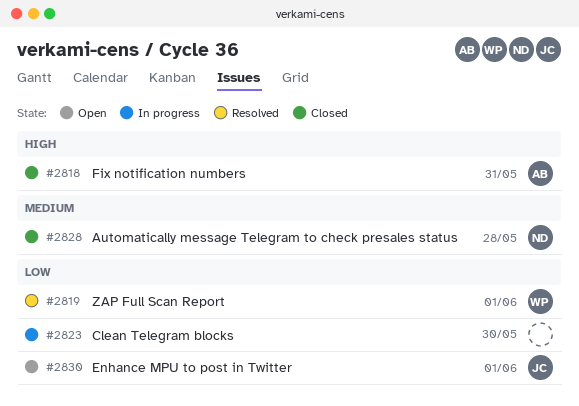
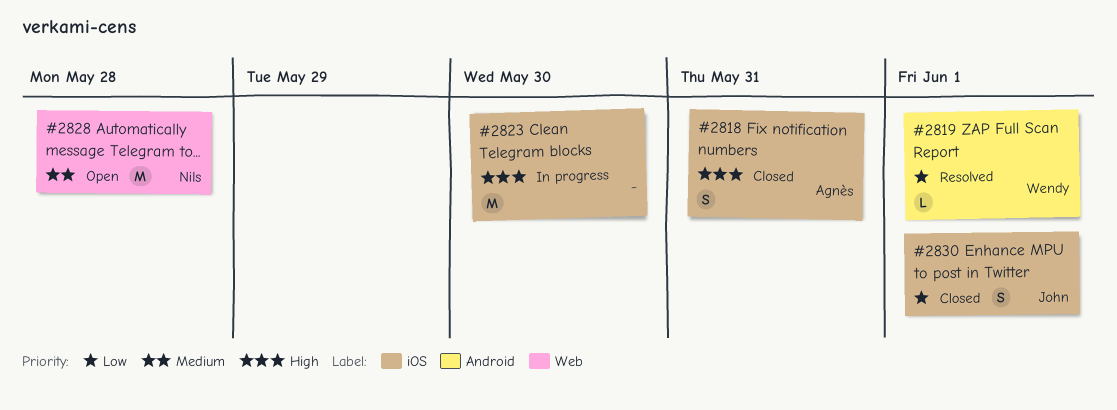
#2823, priority: Low -> High
#2828, status: Closed -> Open
#2830, status: Open -> Closed

